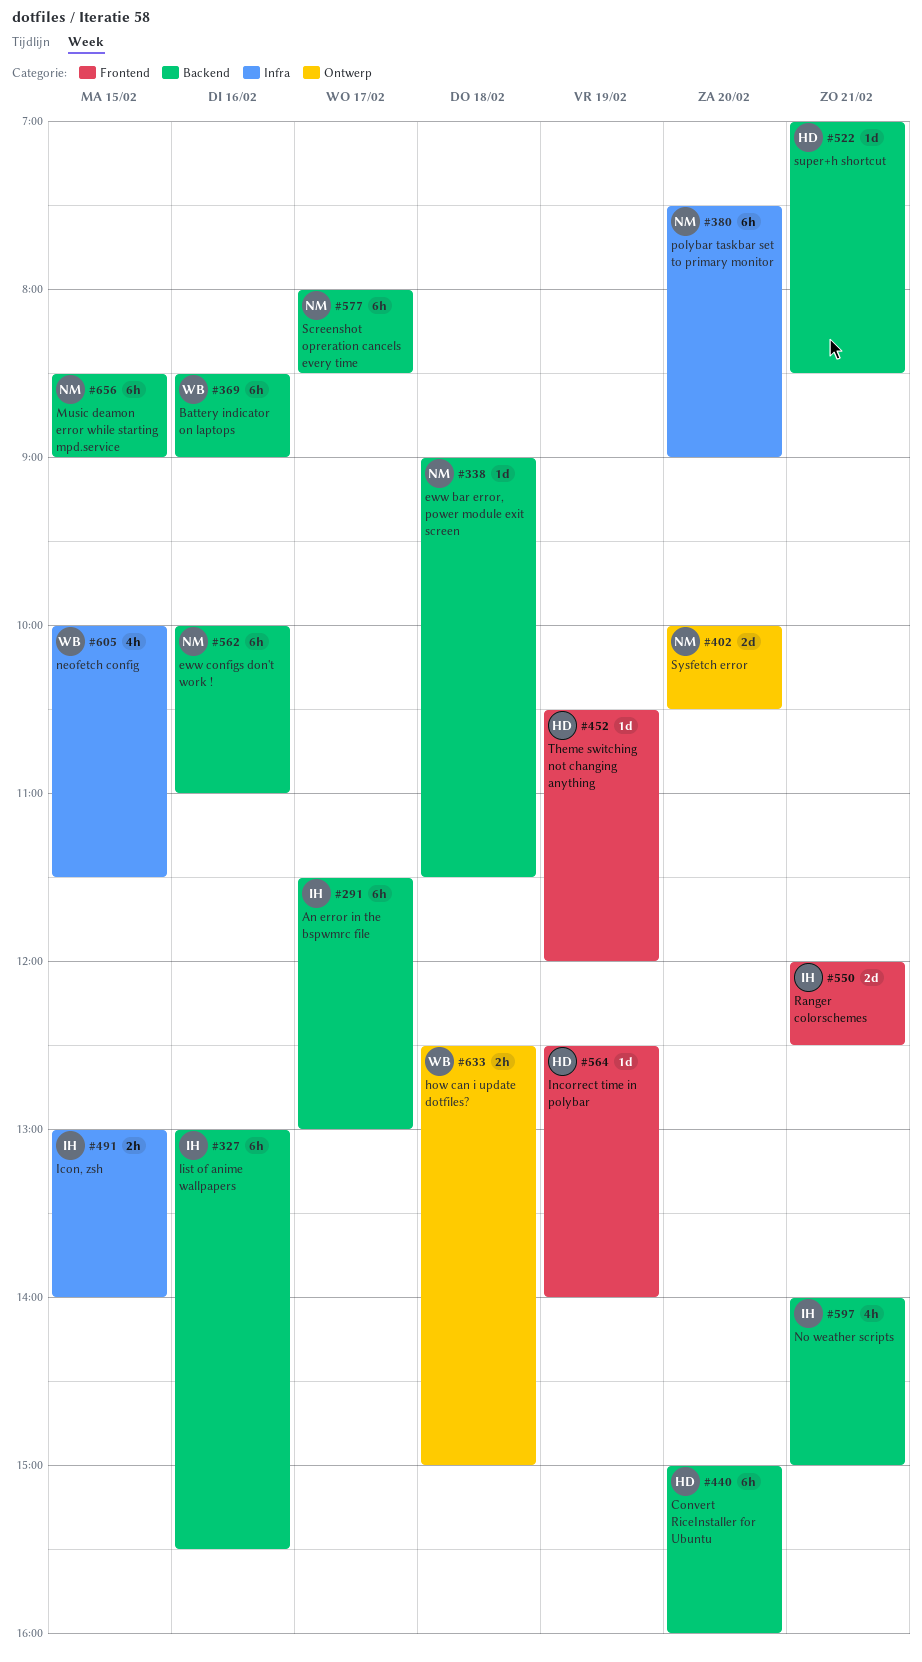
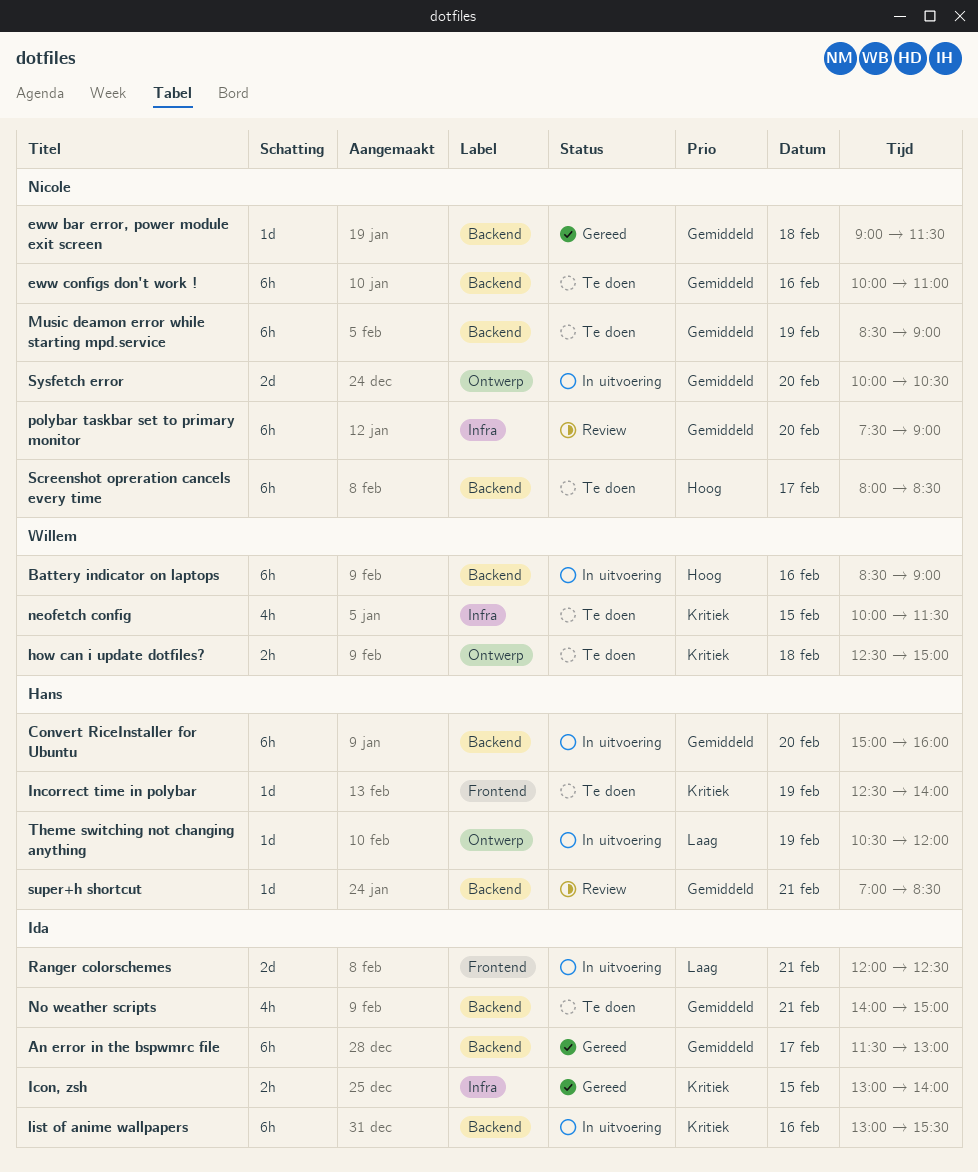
Music deamon error while starting mpd.service, day: Feb 15 -> Feb 19
Theme switching not changing anything, label: Frontend -> Ontwerp

